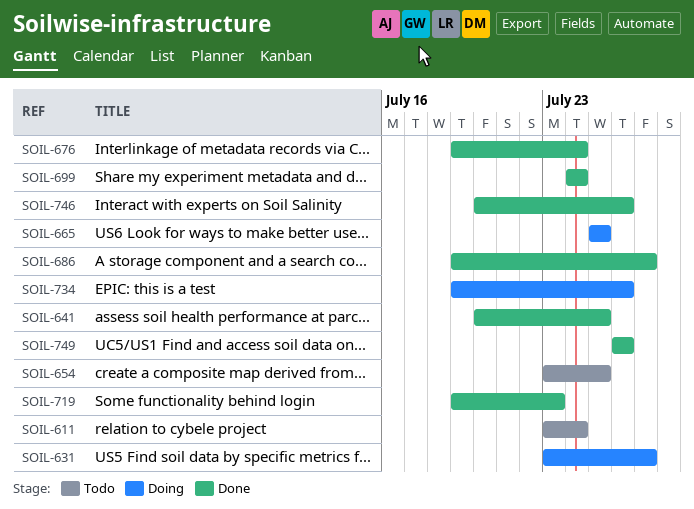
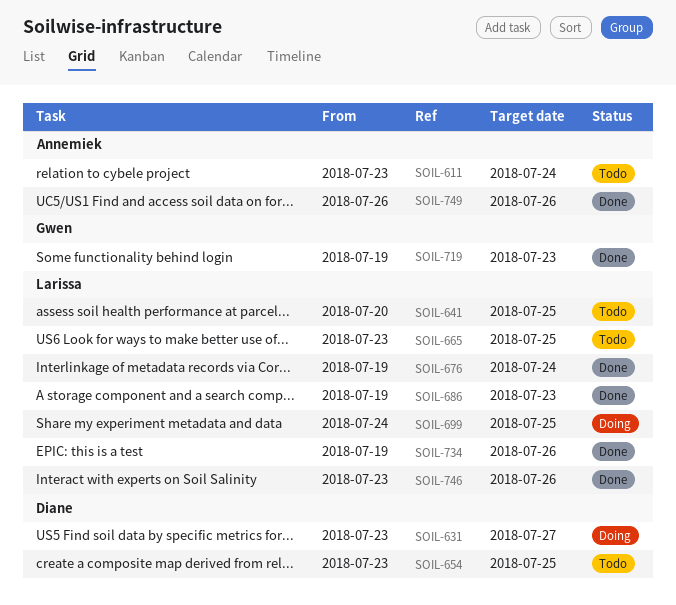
SOIL-641, status: Done -> Todo
SOIL-665, status: Doing -> Todo
SOIL-665, start: Jul 25 -> Jul 23
SOIL-686, due: Jul 27 -> Jul 23
SOIL-699, status: Done -> Doing
SOIL-699, due: Jul 24 -> Jul 25
SOIL-734, status: Doing -> Done
SOIL-746, start: Jul 20 -> Jul 23

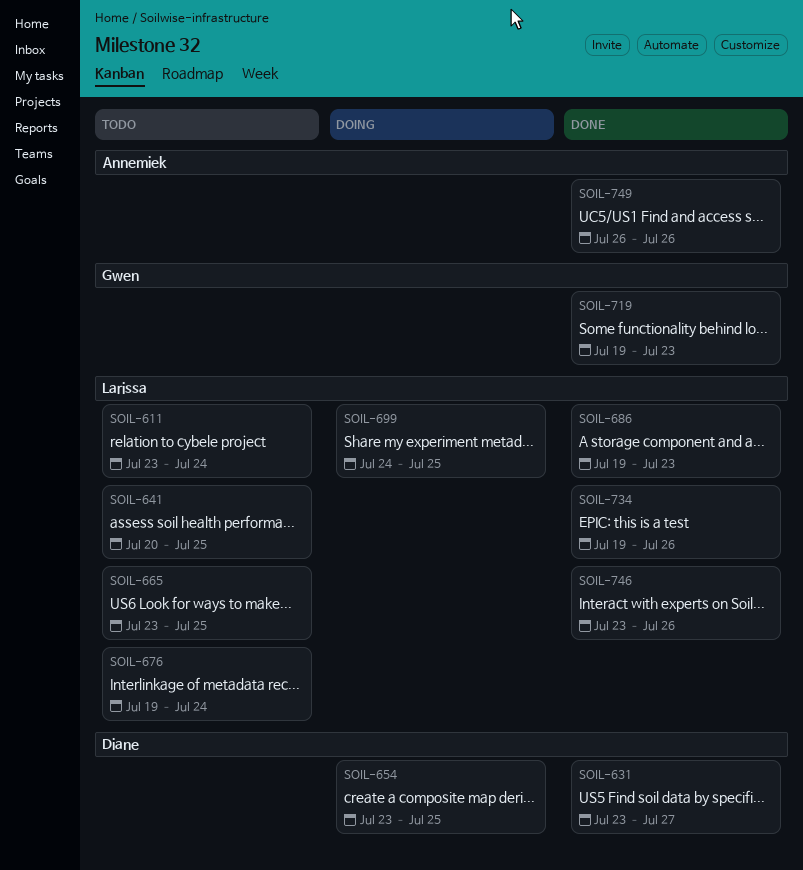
SOIL-611, owner: Annemiek -> Larissa
SOIL-631, status: Doing -> Done
SOIL-654, status: Todo -> Doing
SOIL-676, status: Done -> Todo

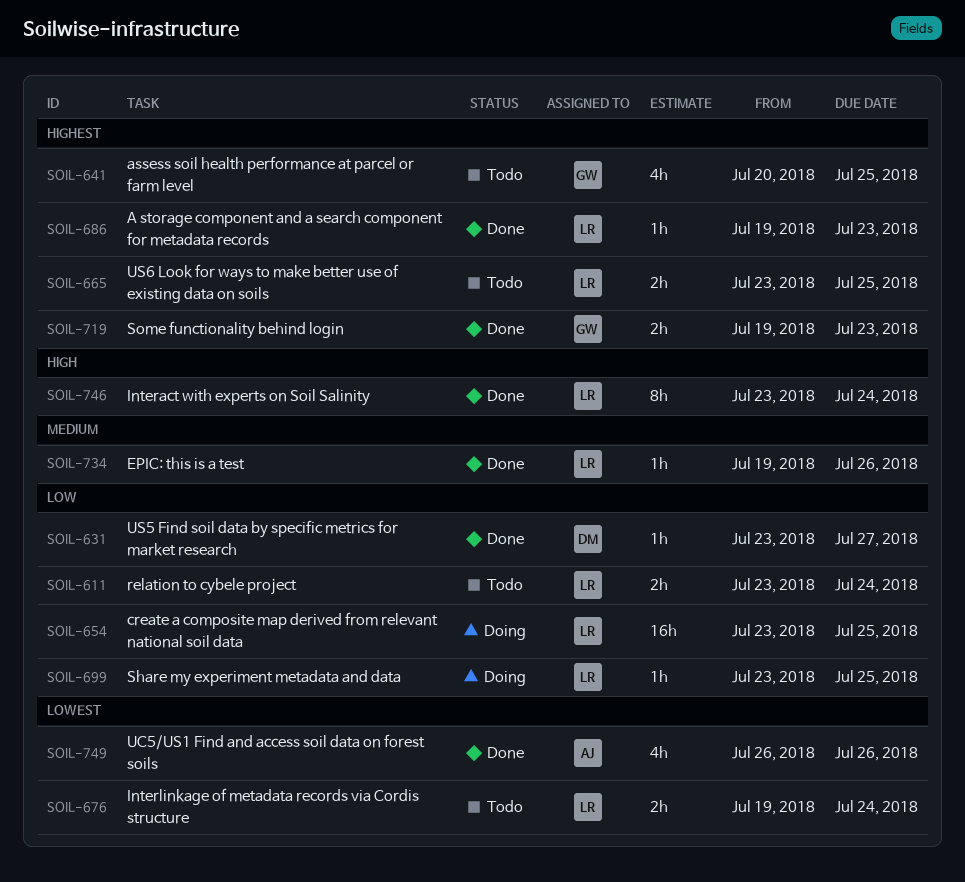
SOIL-641, owner: Larissa -> Gwen
SOIL-654, owner: Diane -> Larissa
SOIL-699, start: Jul 24 -> Jul 23
SOIL-746, due: Jul 26 -> Jul 24

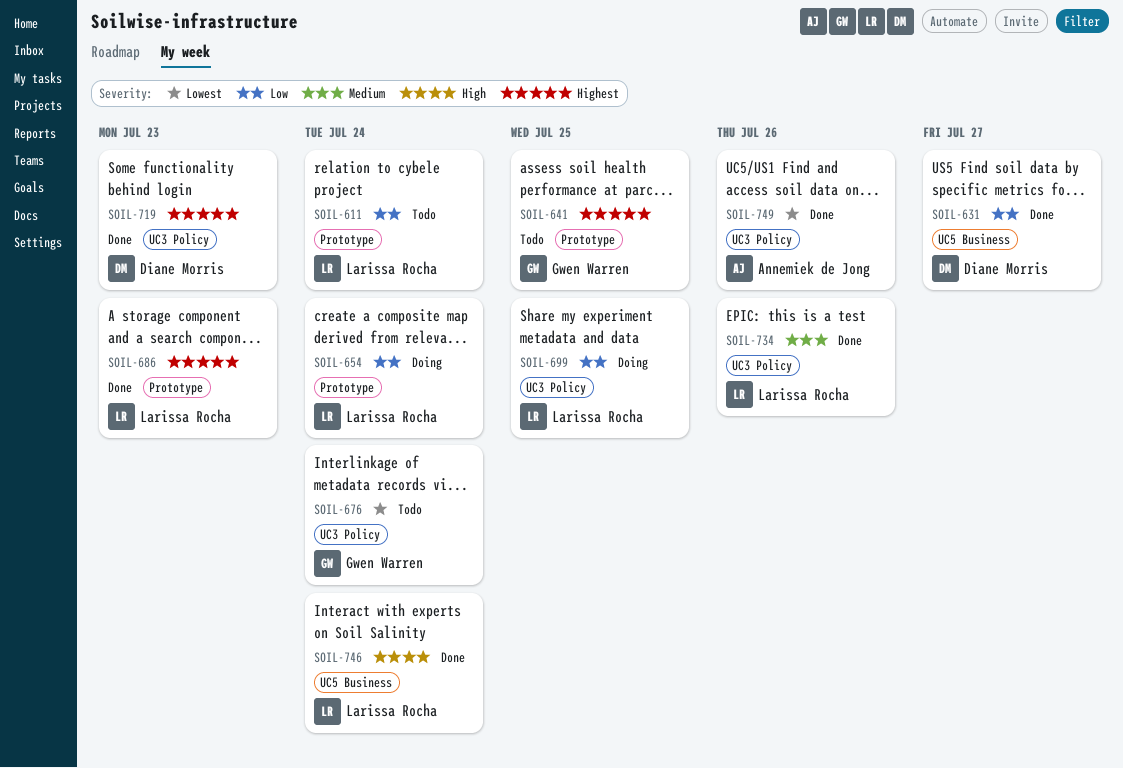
SOIL-654, due: Jul 25 -> Jul 24
SOIL-665: present -> none
SOIL-676, owner: Larissa Rocha -> Gwen Warren
SOIL-719, owner: Gwen Warren -> Diane Morris

